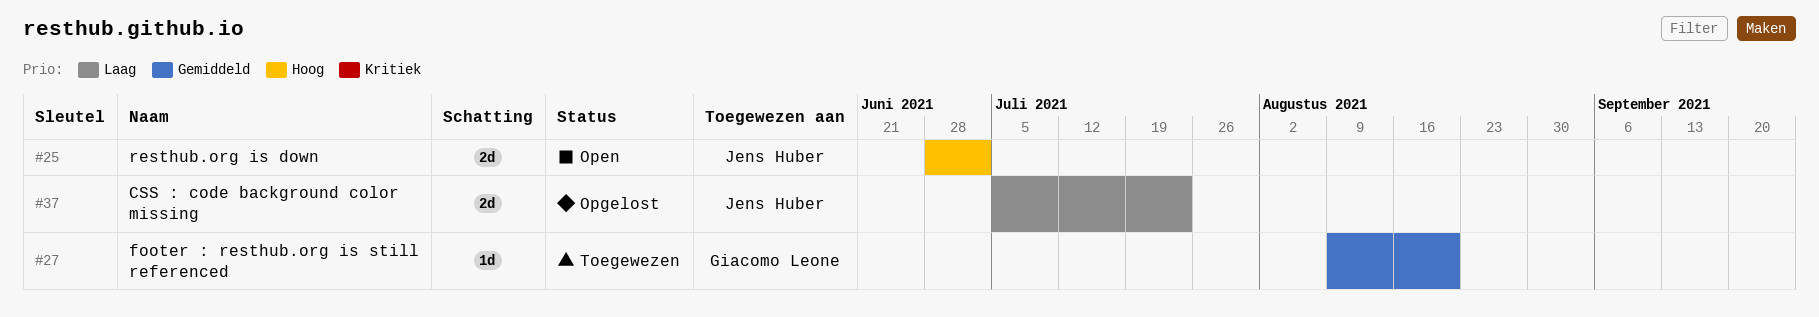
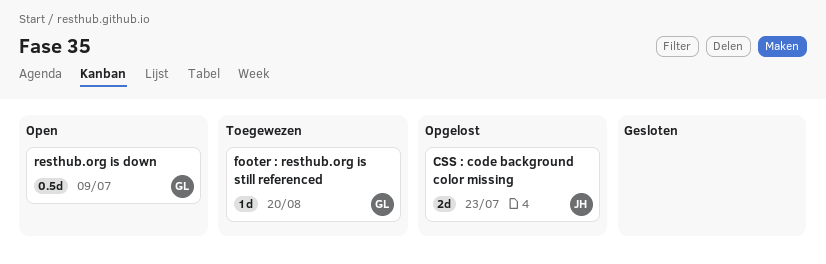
resthub.org is down, owner: Jens Huber -> Giacomo Leone
resthub.org is down, estimate: 2d -> 0.5d
resthub.org is down, due: Jul 2 -> Jul 9

